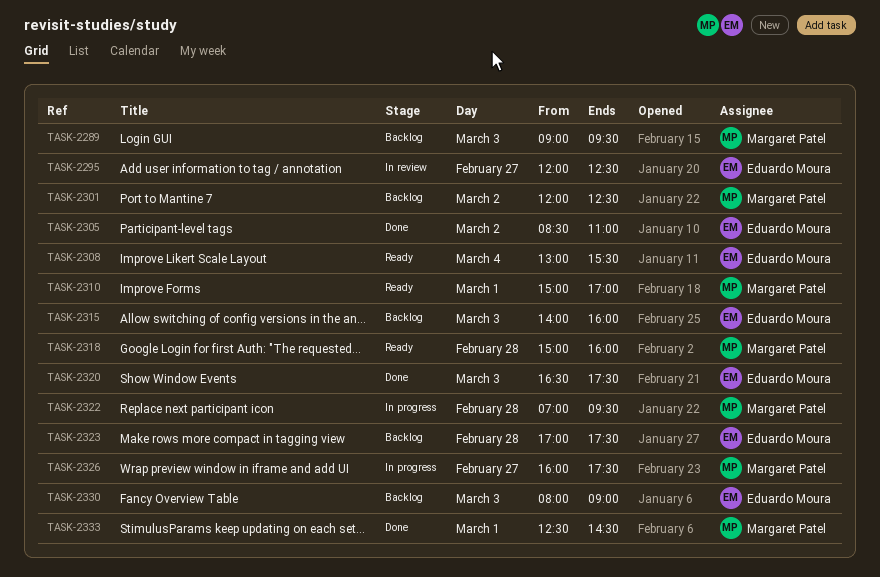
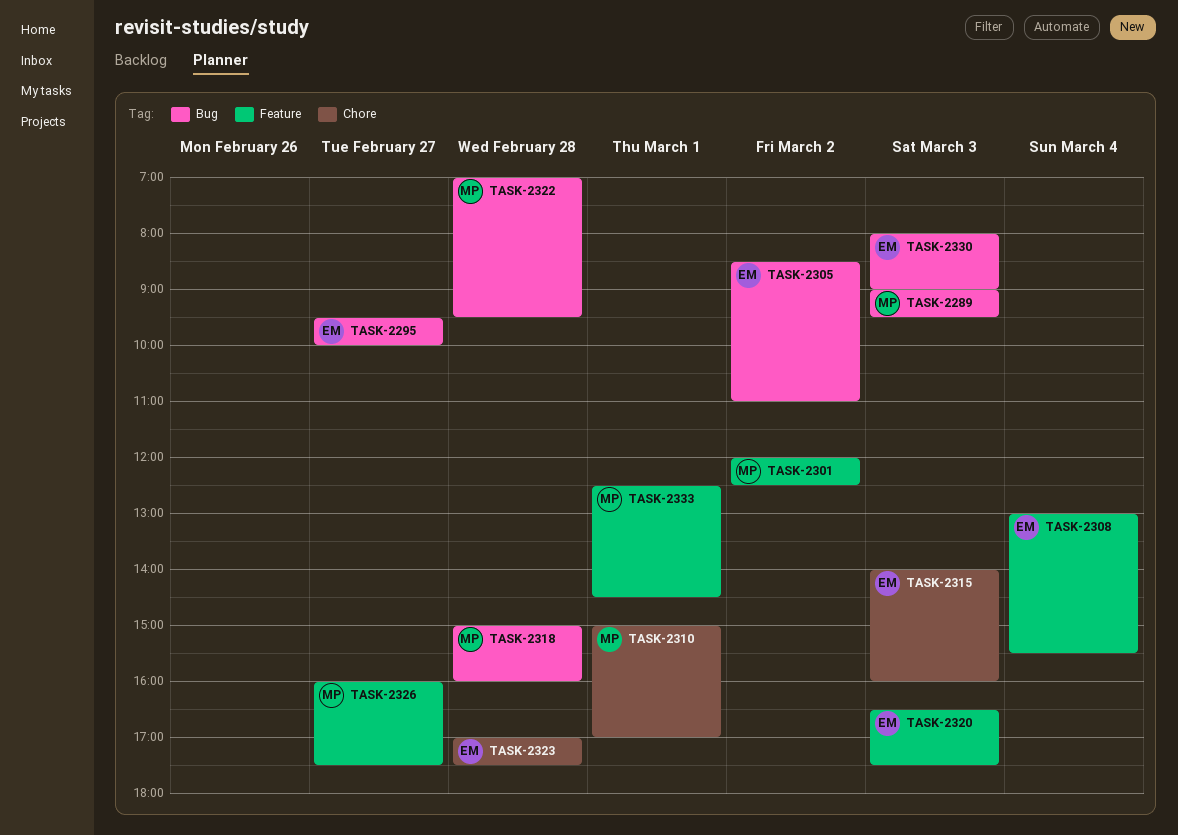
TASK-2295, begins: 12:00 -> 09:30
TASK-2295, ends: 12:30 -> 10:00

